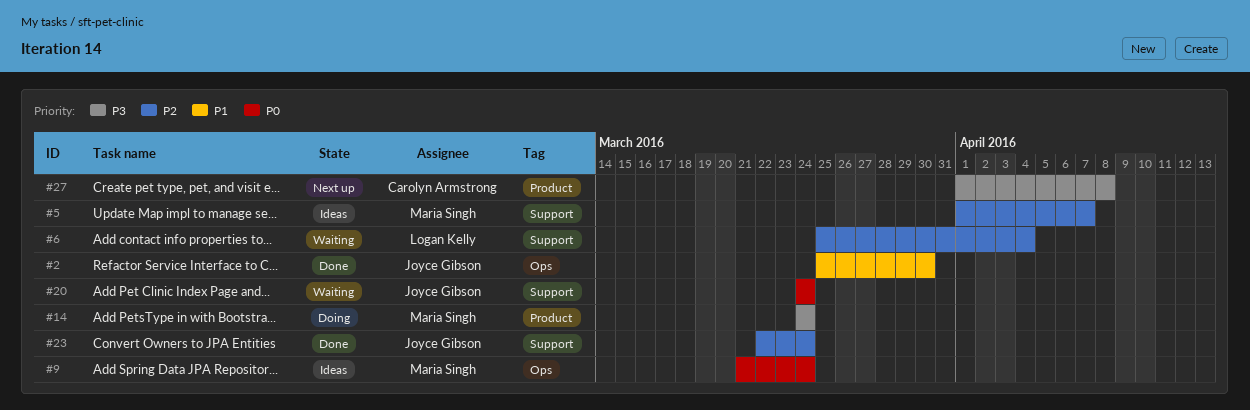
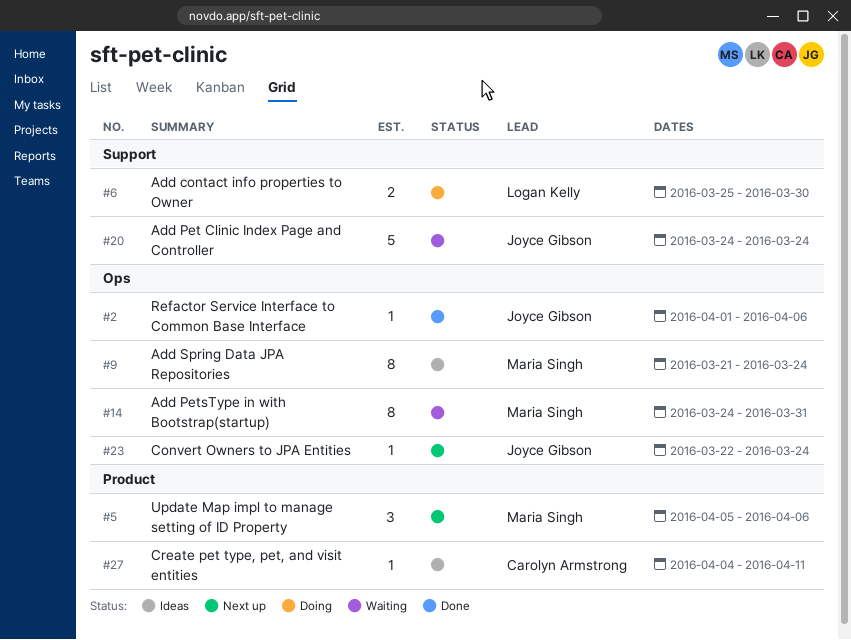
#2, start: Mar 25 -> Apr 1
#2, due: Mar 30 -> Apr 6
#5, status: Ideas -> Next up
#5, label: Support -> Product
#5, start: Apr 1 -> Apr 5
#5, due: Apr 7 -> Apr 6
#6, status: Waiting -> Doing
#6, due: Apr 4 -> Mar 30
#14, status: Doing -> Waiting
#14, label: Product -> Ops
#14, due: Mar 24 -> Mar 31
#23, status: Done -> Next up
#23, label: Support -> Ops
#27, status: Next up -> Ideas
#27, start: Apr 1 -> Apr 4
#27, due: Apr 8 -> Apr 11

